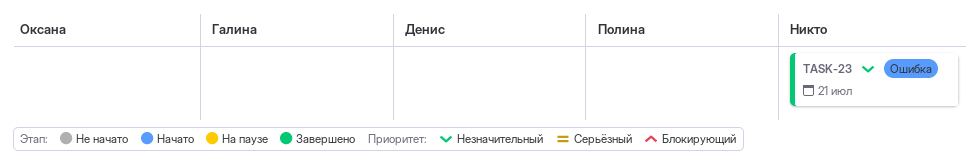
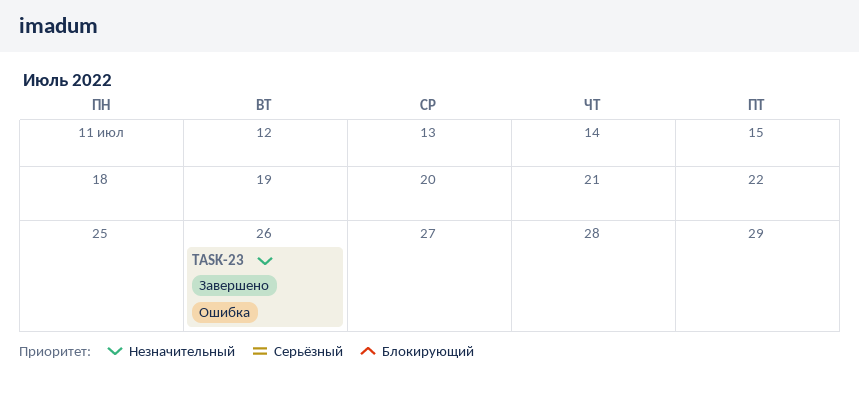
TASK-23, due: Jul 21 -> Jul 26

